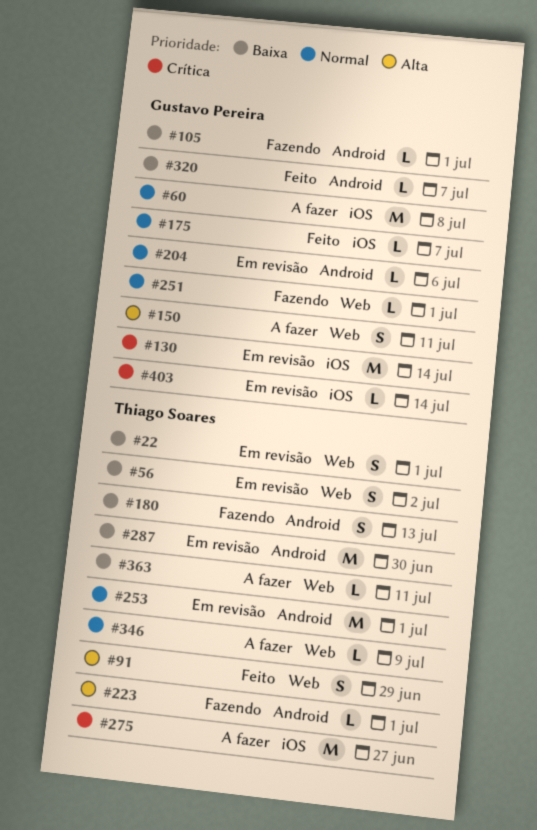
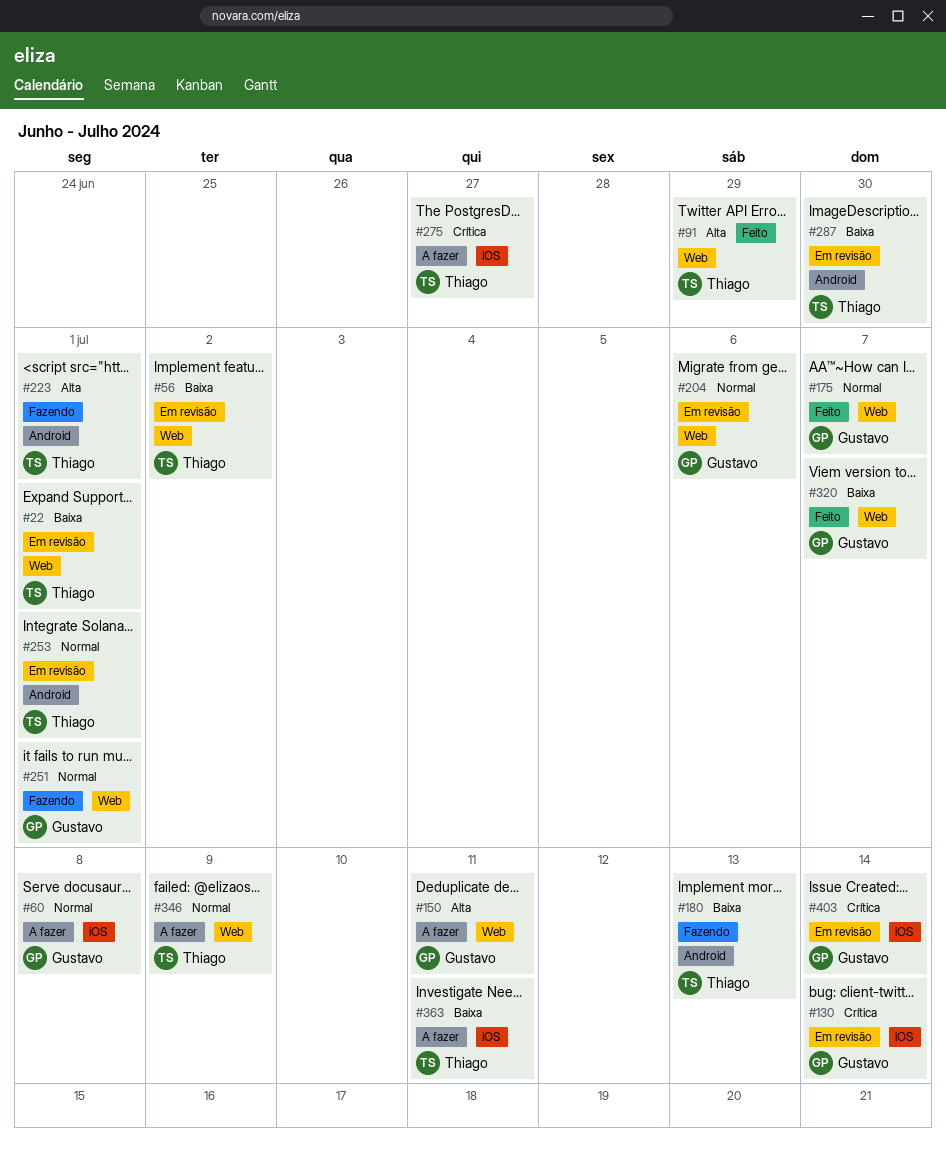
#105: present -> none
#175, label: iOS -> Web
#204, label: Android -> Web
#320, label: Android -> Web
#363, label: Web -> iOS

